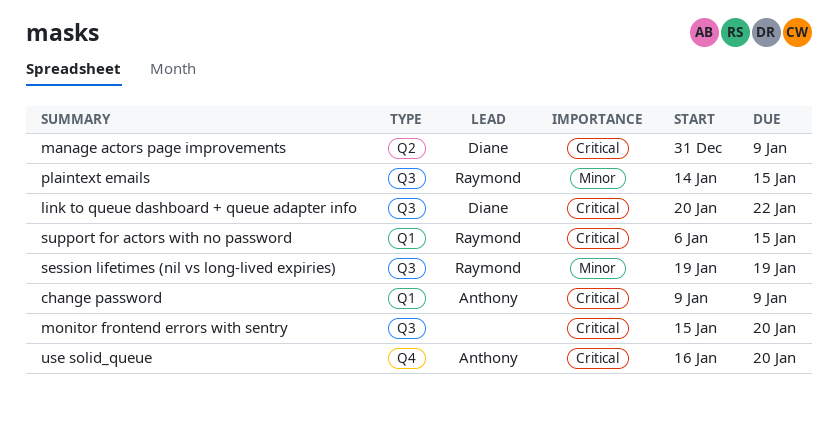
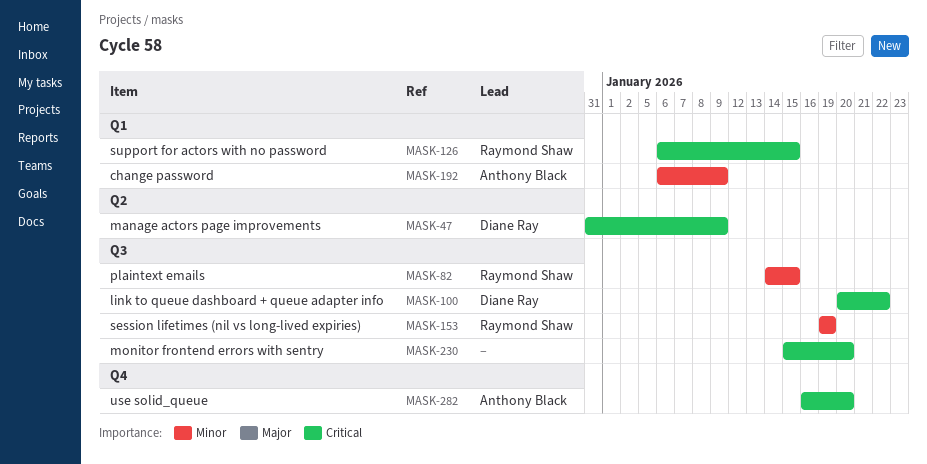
change password, priority: Critical -> Minor
change password, start: Jan 9 -> Jan 6

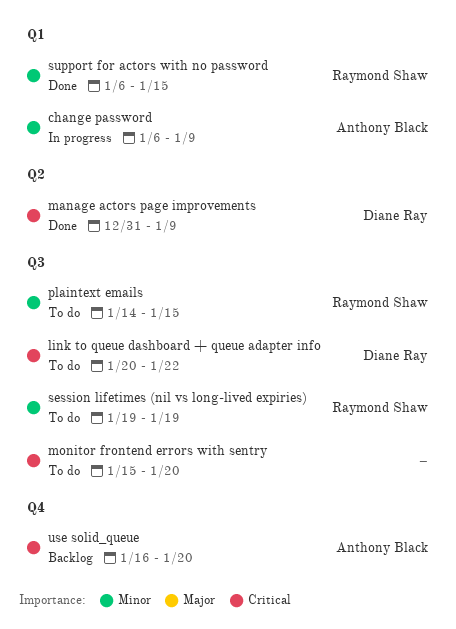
support for actors with no password, priority: Critical -> Minor

